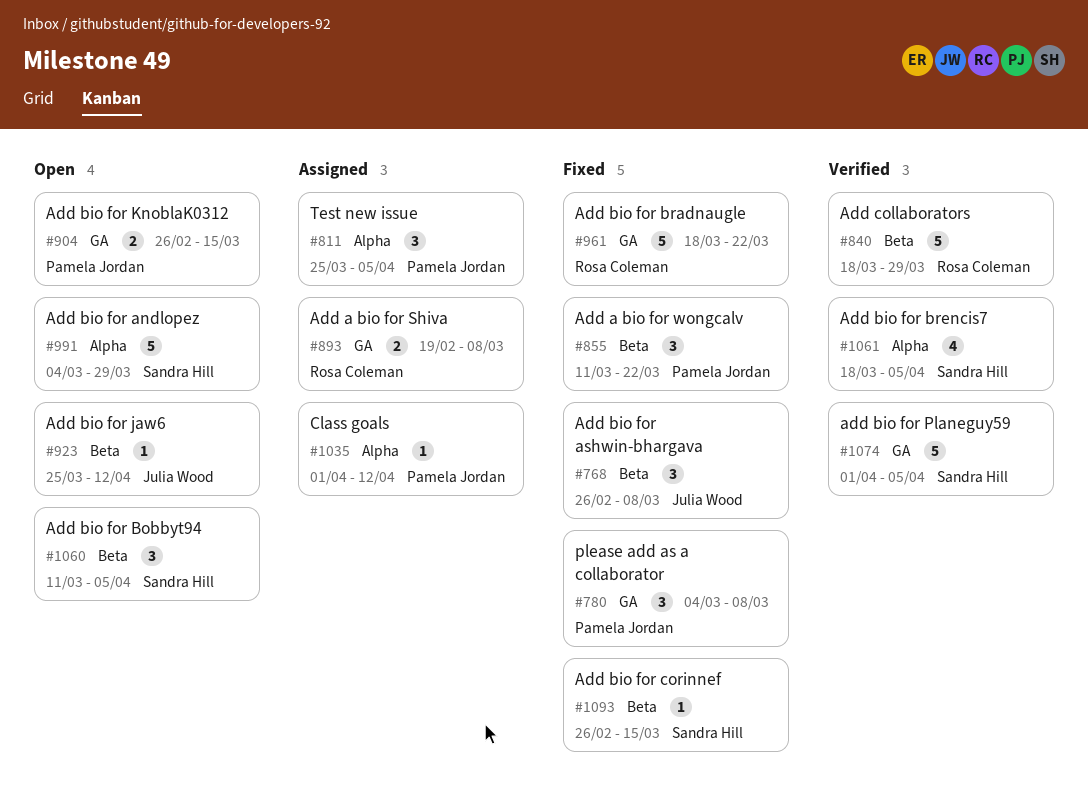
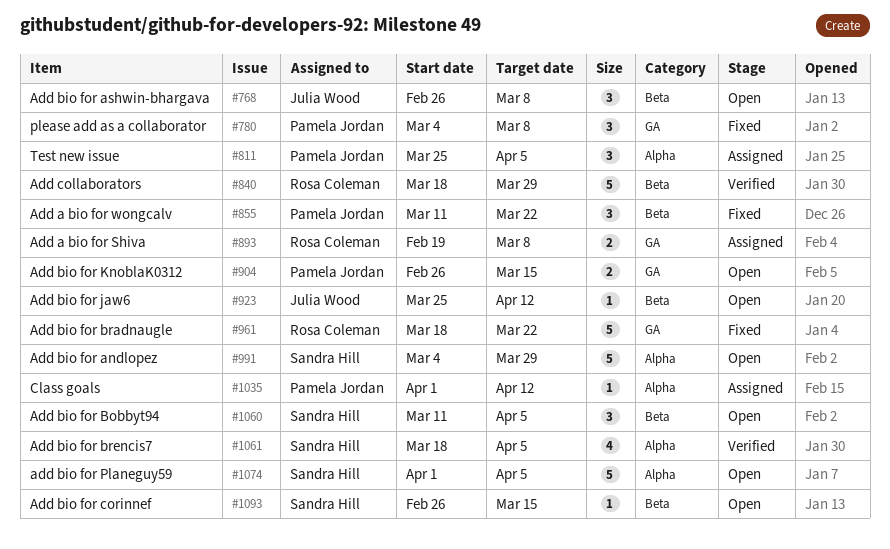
#768, status: Fixed -> Open
#1074, status: Verified -> Open
#1074, label: GA -> Alpha
#1093, status: Fixed -> Open

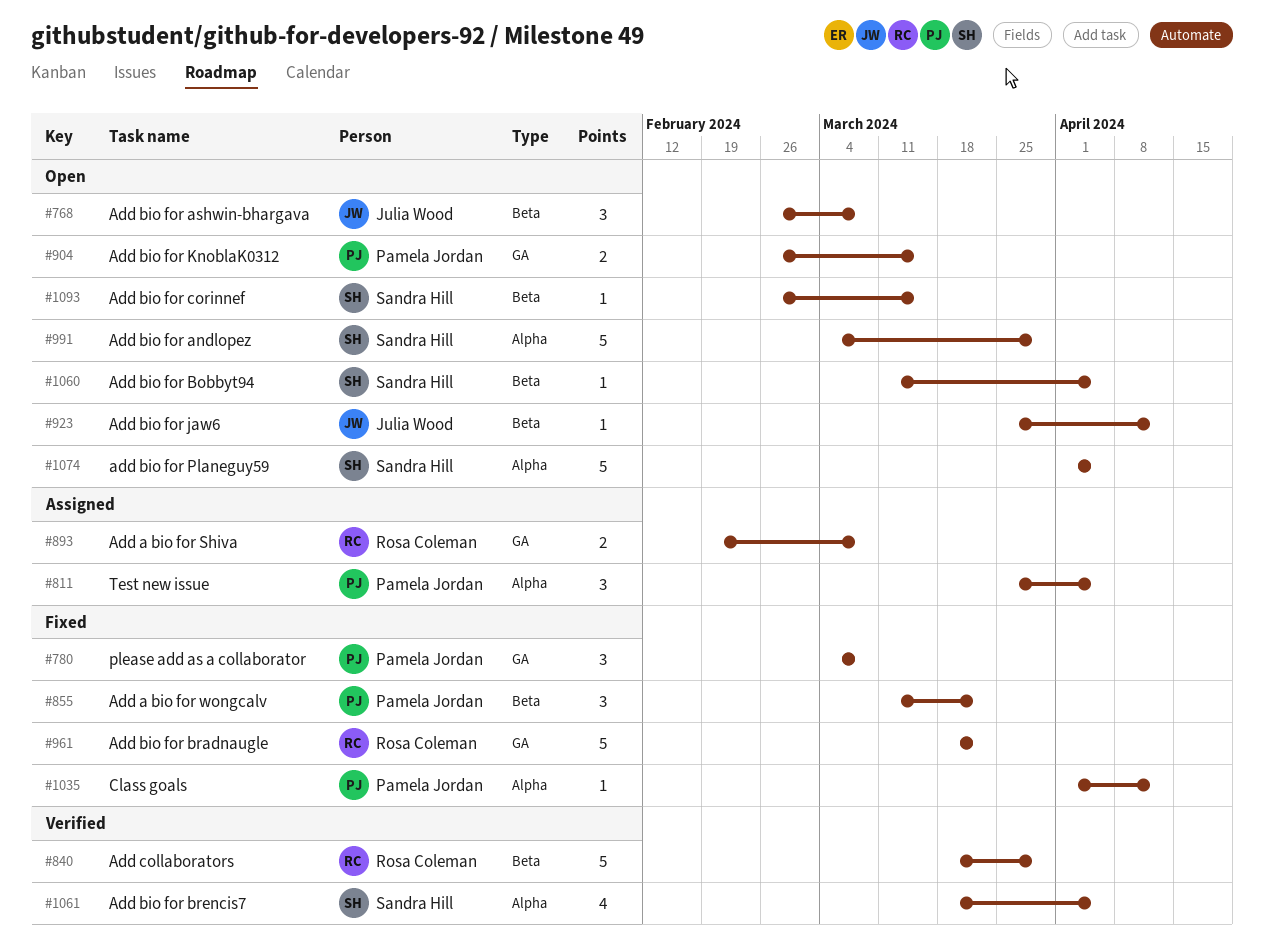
#1035, status: Assigned -> Fixed
#1060, estimate: 3 -> 1

